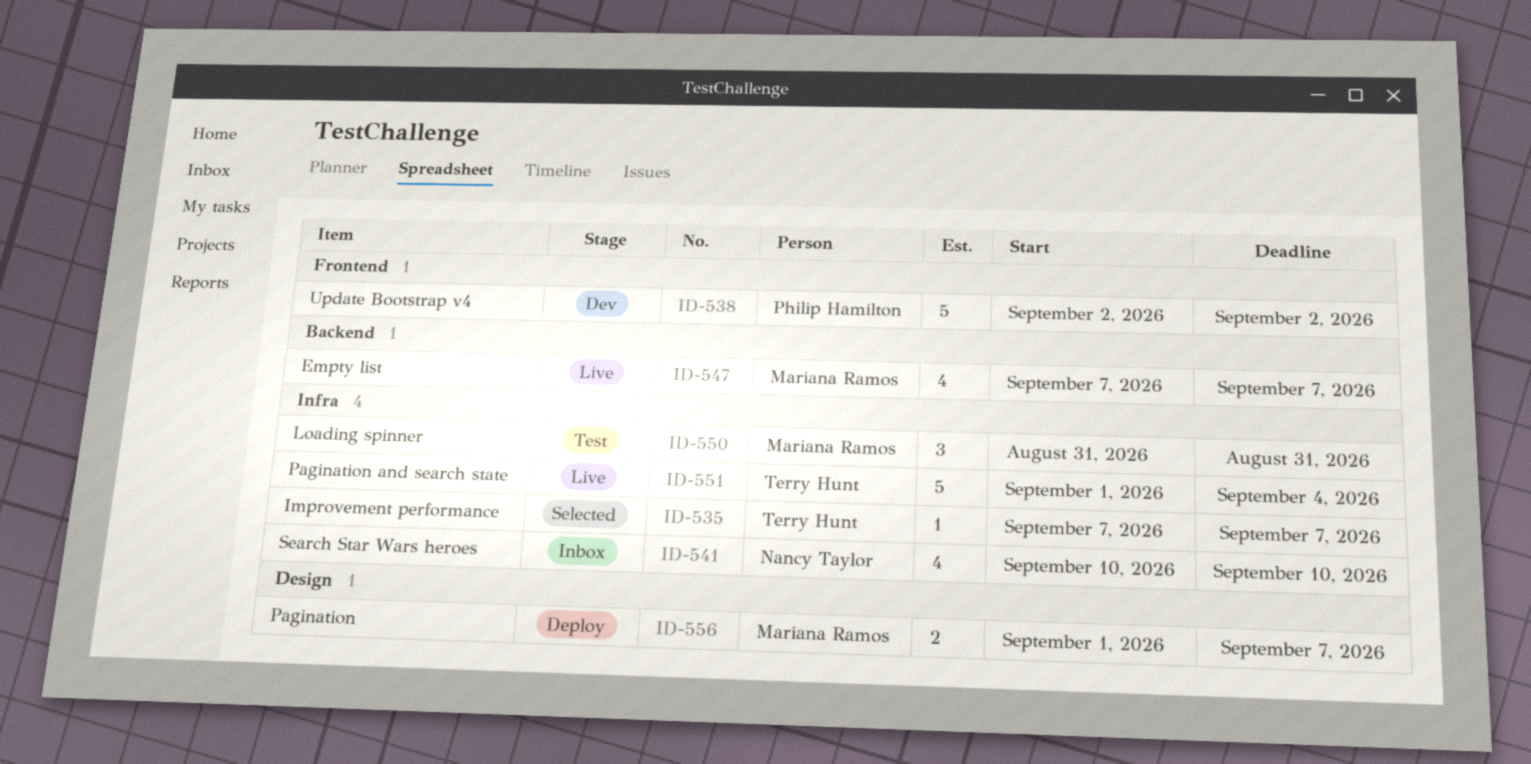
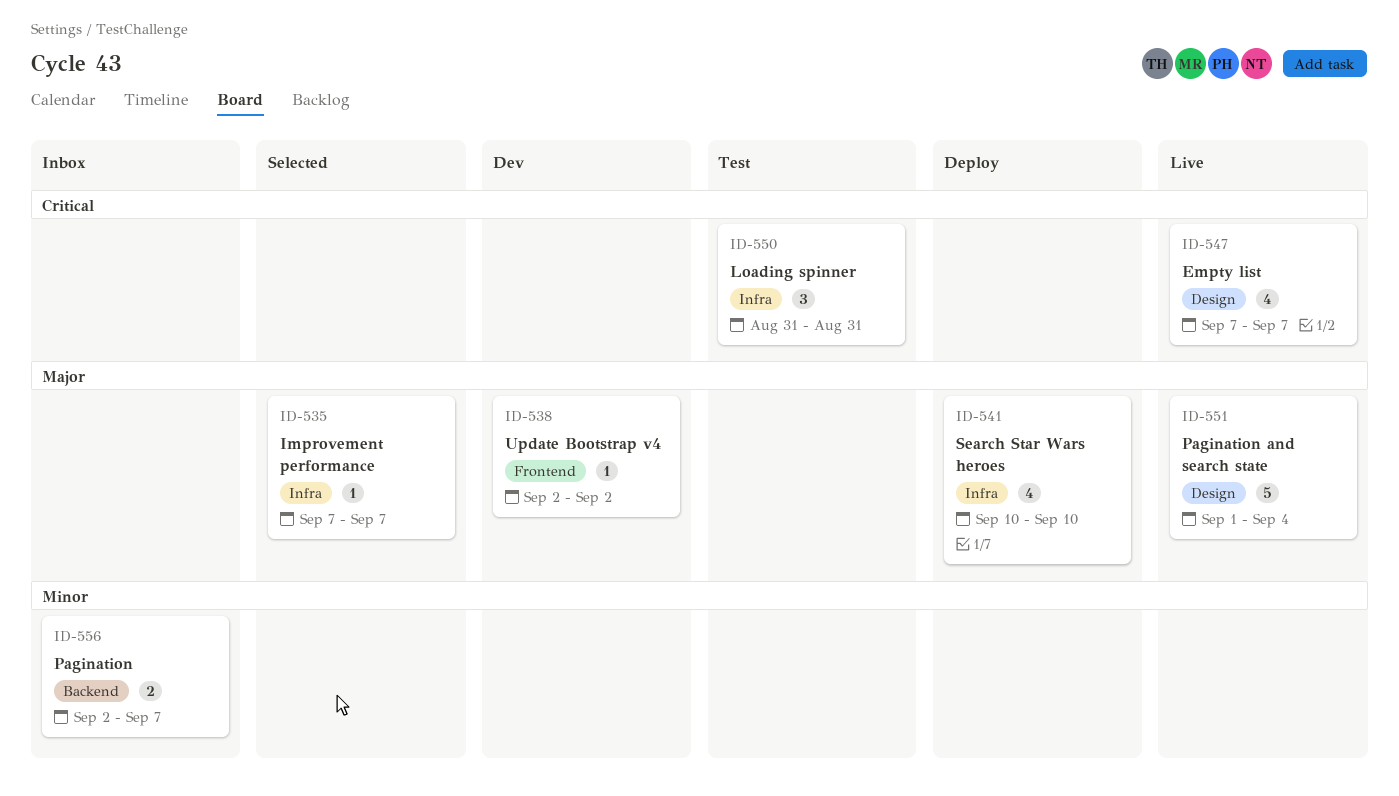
ID-538, estimate: 5 -> 1
ID-541, status: Inbox -> Deploy
ID-547, label: Backend -> Design
ID-551, label: Infra -> Design
ID-556, status: Deploy -> Inbox
ID-556, label: Design -> Backend
ID-556, start: Sep 1 -> Sep 2

